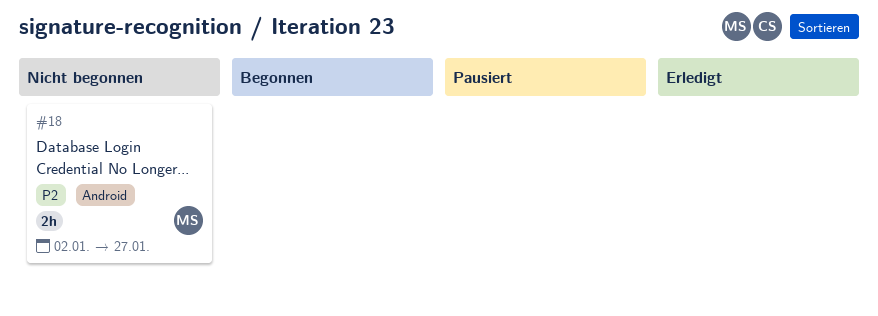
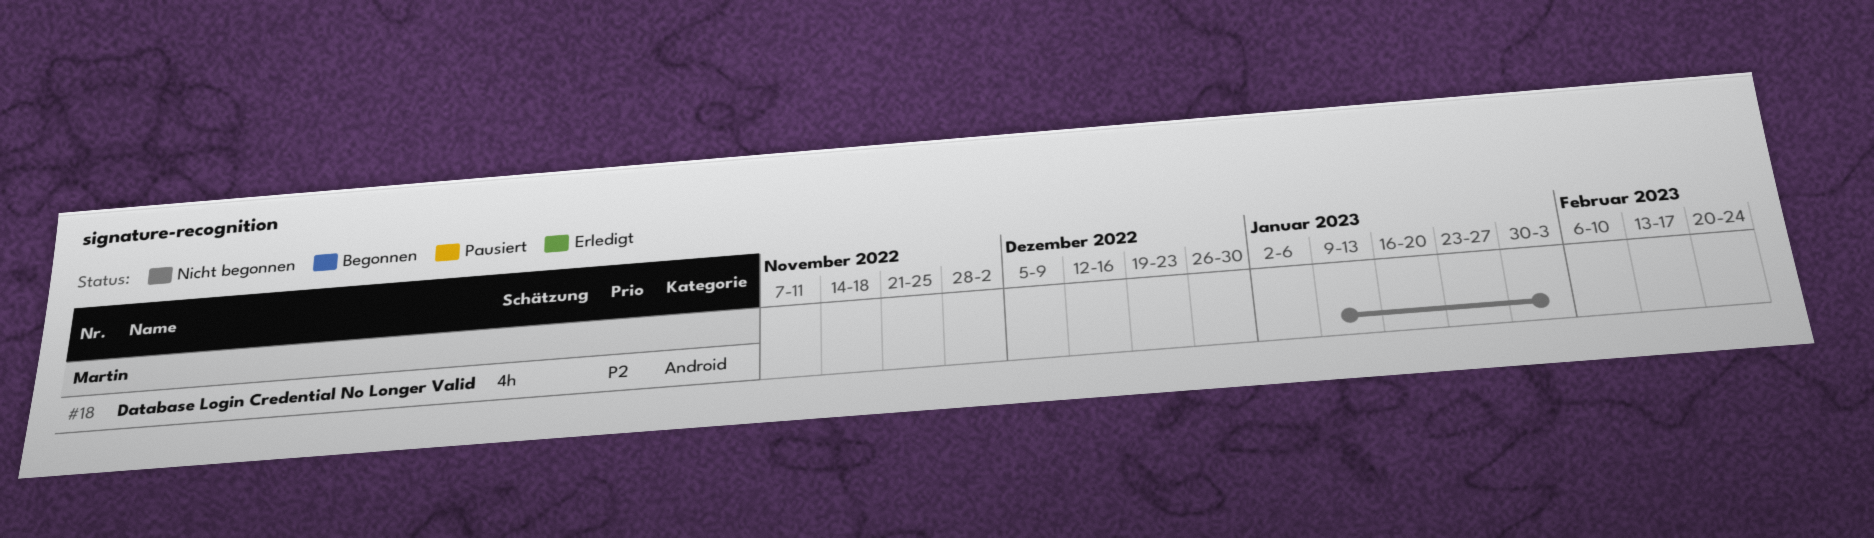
#18, estimate: 2h -> 4h
#18, start: Jan 2 -> Jan 9
#18, due: Jan 27 -> Feb 3

